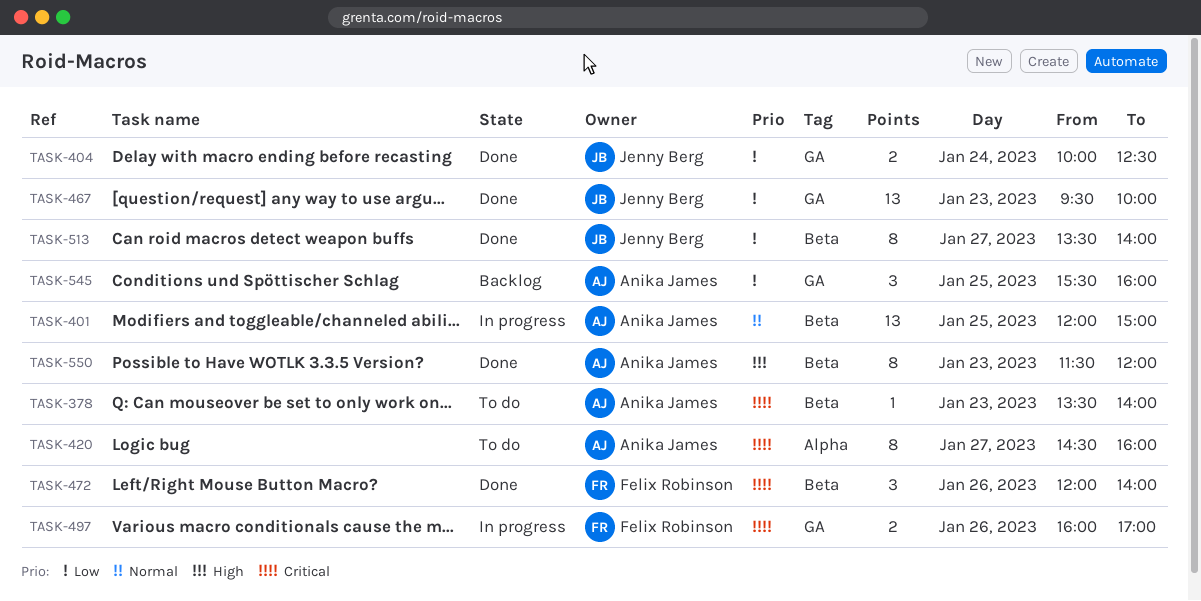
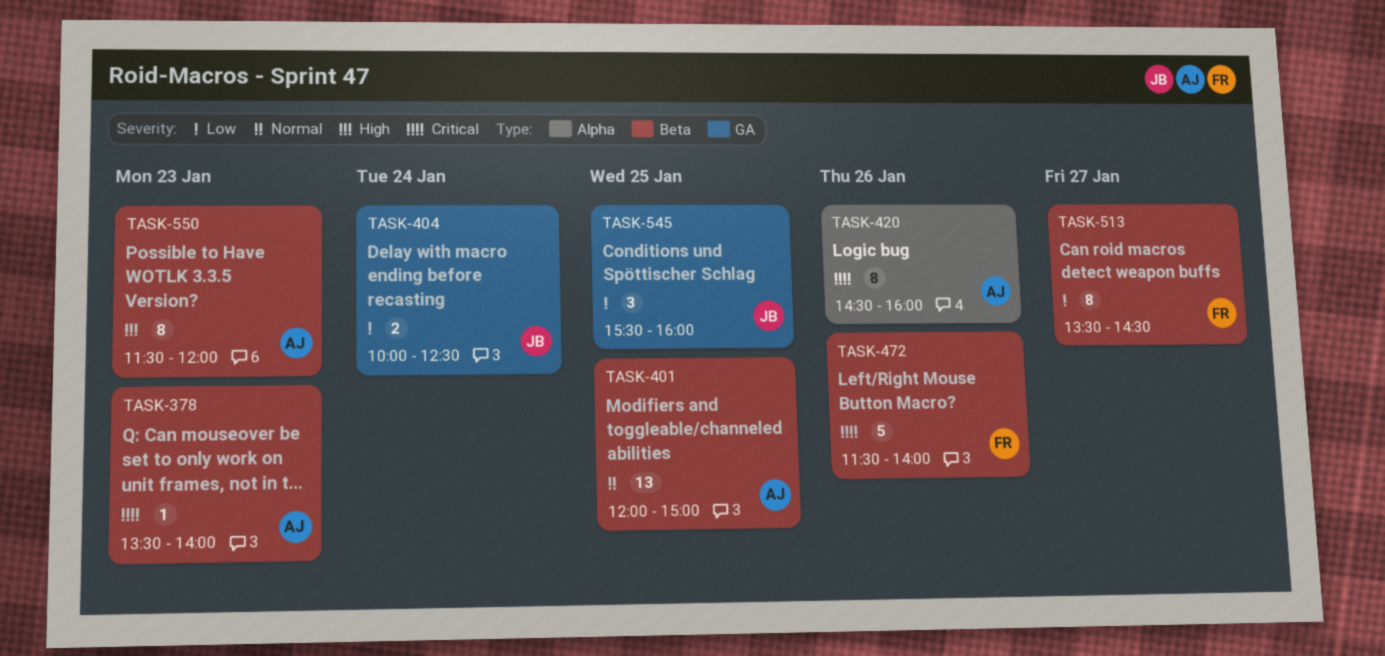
TASK-420, day: Jan 27 -> Jan 26
TASK-467: present -> none
TASK-472, estimate: 3 -> 5
TASK-472, begins: 12:00 -> 11:30
TASK-497: present -> none
TASK-513, owner: Jenny Berg -> Felix Robinson
TASK-513, ends: 14:00 -> 14:30
TASK-545, owner: Anika James -> Jenny Berg

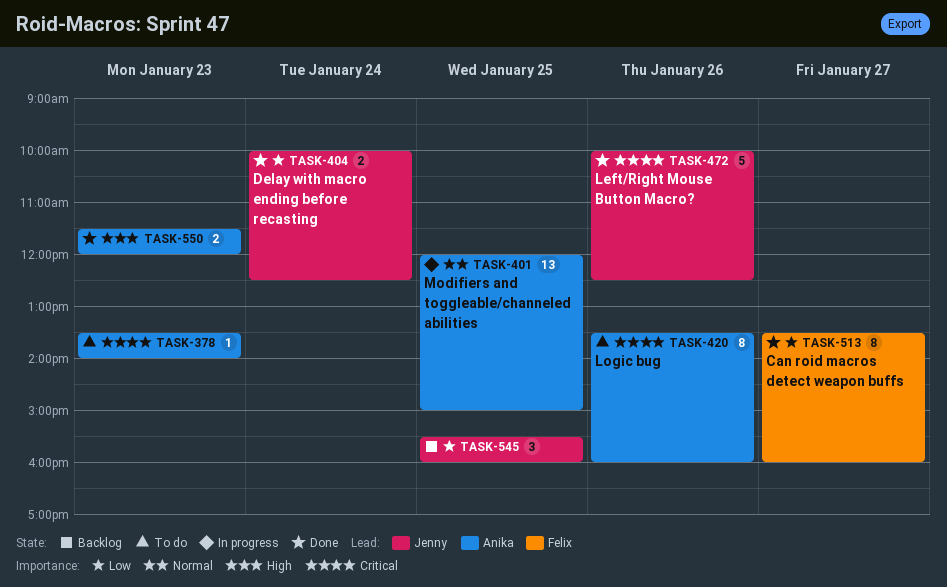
TASK-420, begins: 14:30 -> 13:30
TASK-472, owner: Felix -> Jenny
TASK-472, begins: 11:30 -> 10:00
TASK-472, ends: 14:00 -> 12:30
TASK-513, ends: 14:30 -> 16:00
TASK-550, estimate: 8 -> 2

